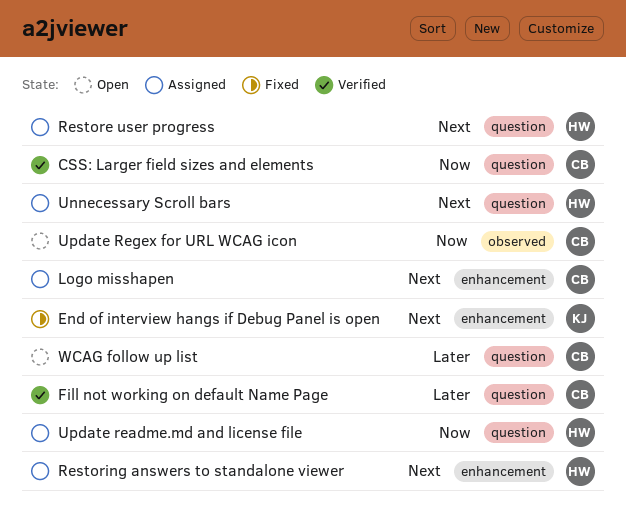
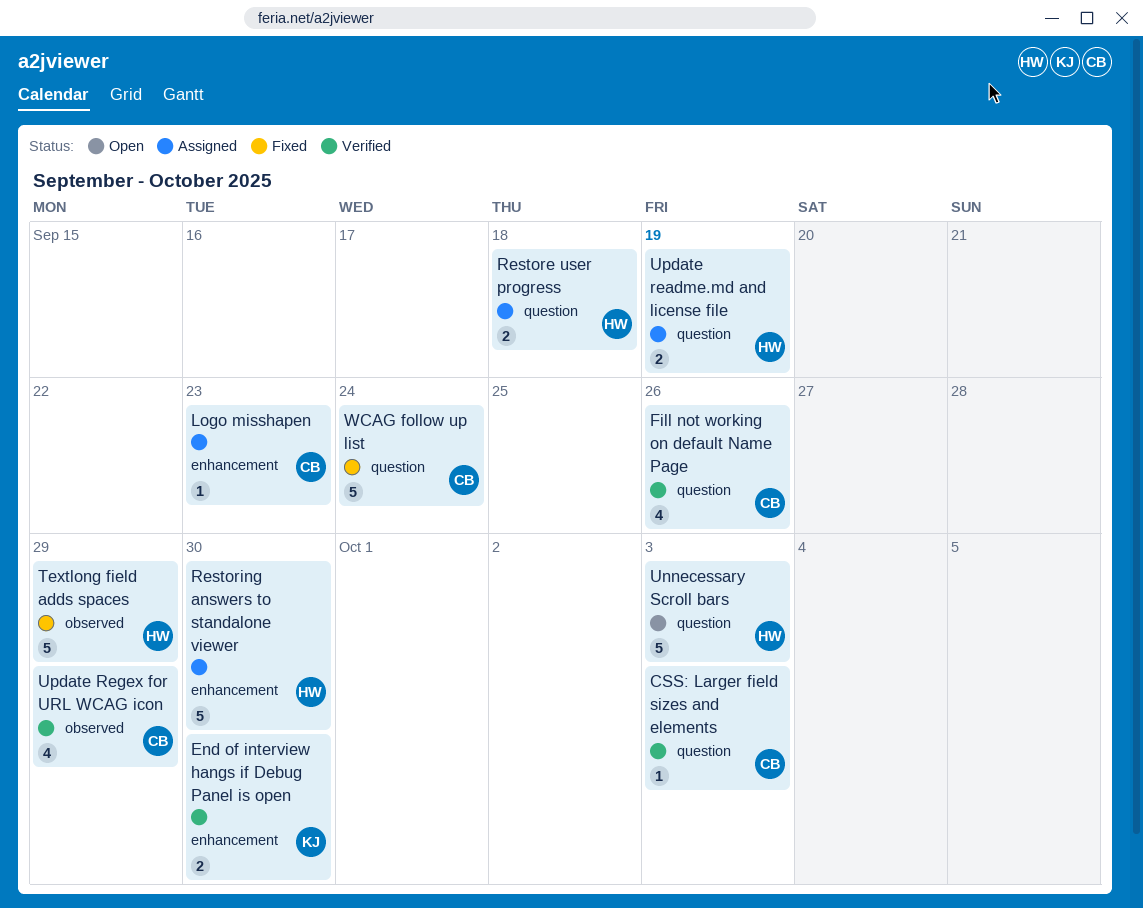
End of interview hangs if Debug Panel is open, status: Fixed -> Verified
Textlong field adds spaces: none -> present
Unnecessary Scroll bars, status: Assigned -> Open
Update Regex for URL WCAG icon, status: Open -> Verified
WCAG follow up list, status: Open -> Fixed

